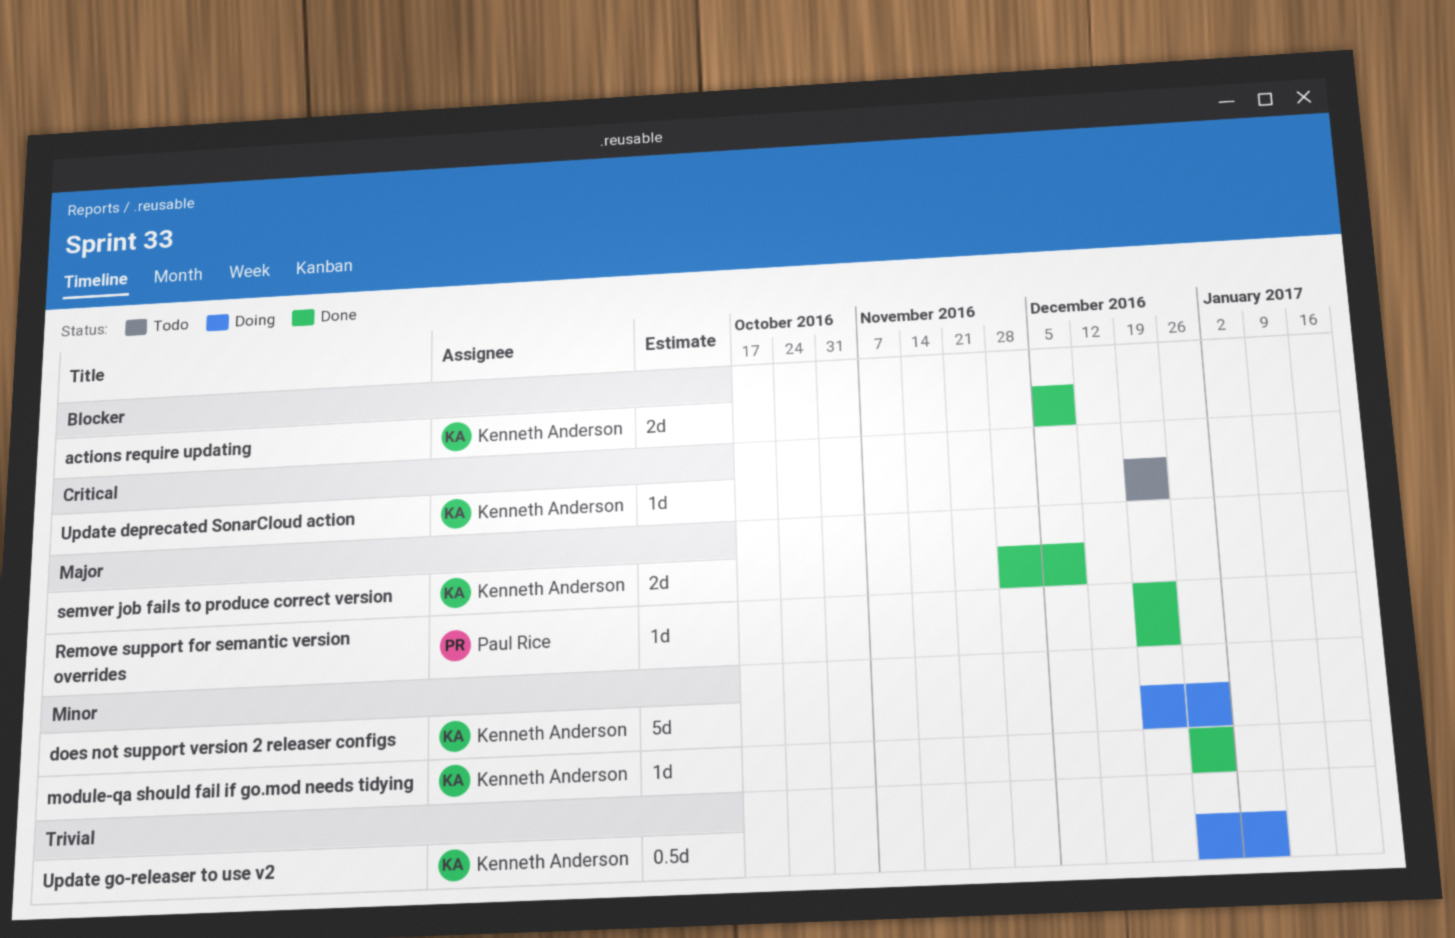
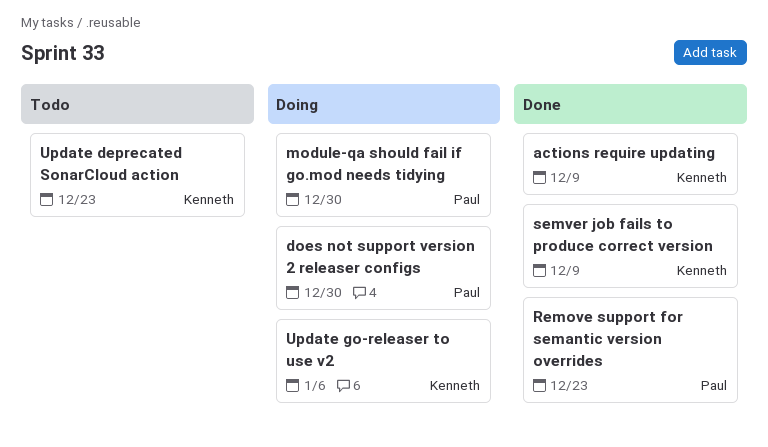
does not support version 2 releaser configs, owner: Kenneth Anderson -> Paul Rice
module-qa should fail if go.mod needs tidying, status: Done -> Doing
module-qa should fail if go.mod needs tidying, owner: Kenneth Anderson -> Paul Rice

